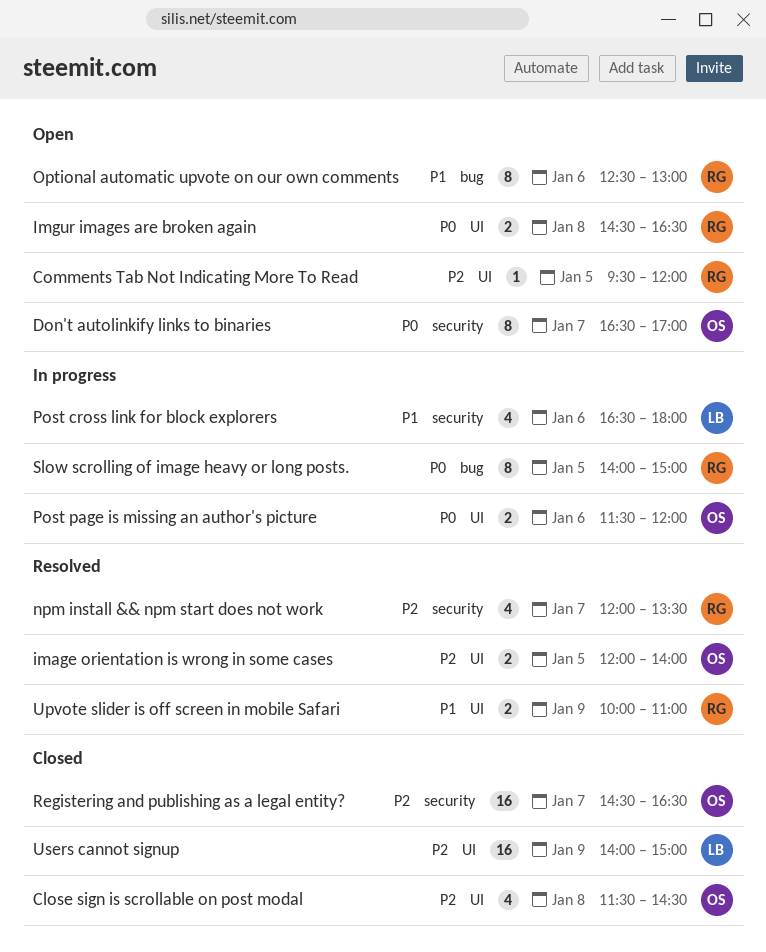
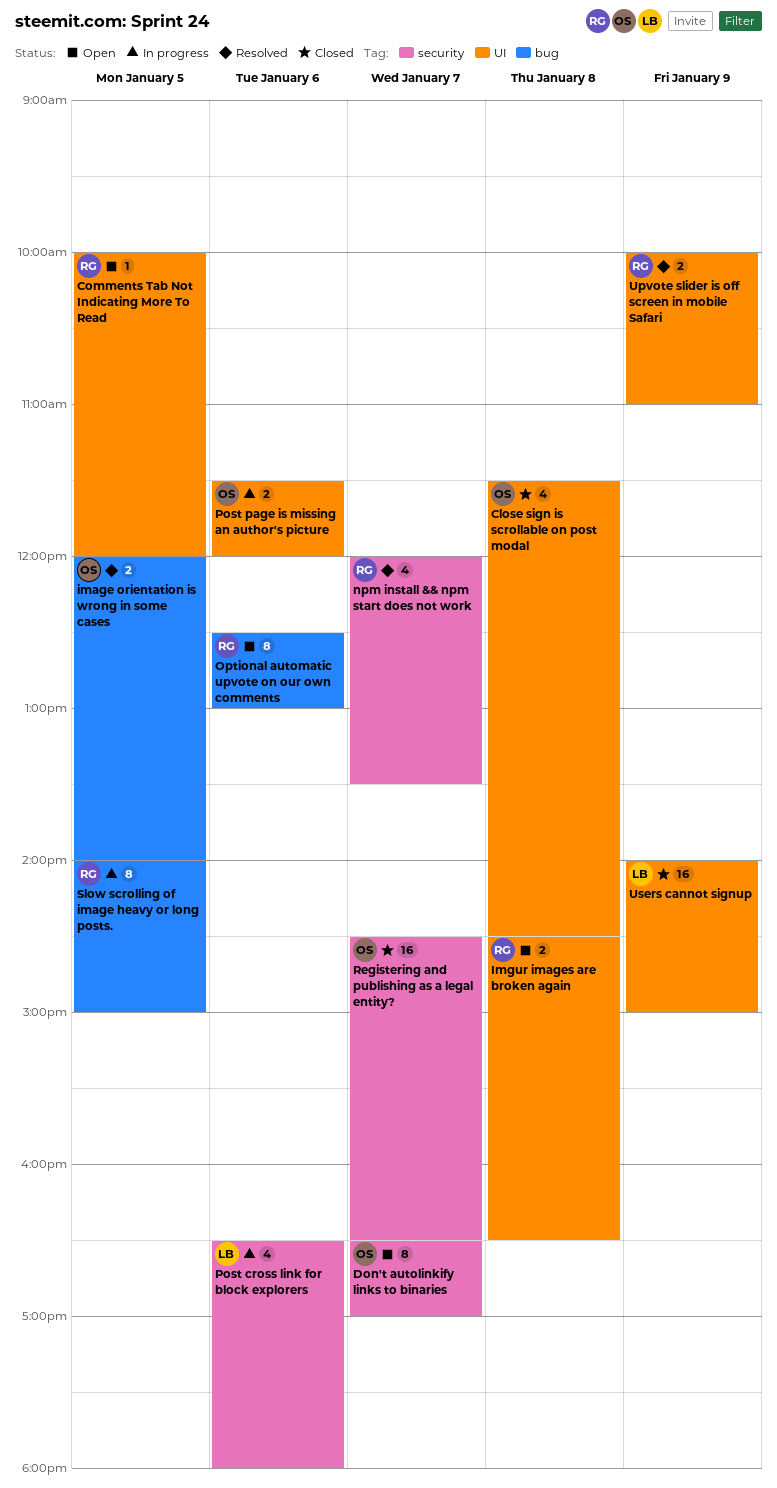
Comments Tab Not Indicating More To Read, begins: 09:30 -> 10:00
image orientation is wrong in some cases, label: UI -> bug

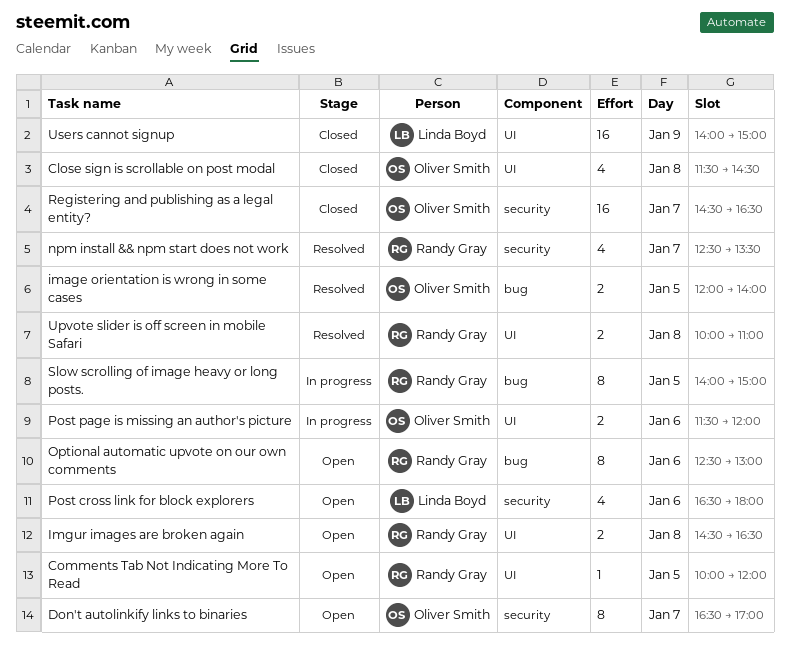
npm install && npm start does not work, begins: 12:00 -> 12:30
Post cross link for block explorers, status: In progress -> Open
Upvote slider is off screen in mobile Safari, day: Jan 9 -> Jan 8

